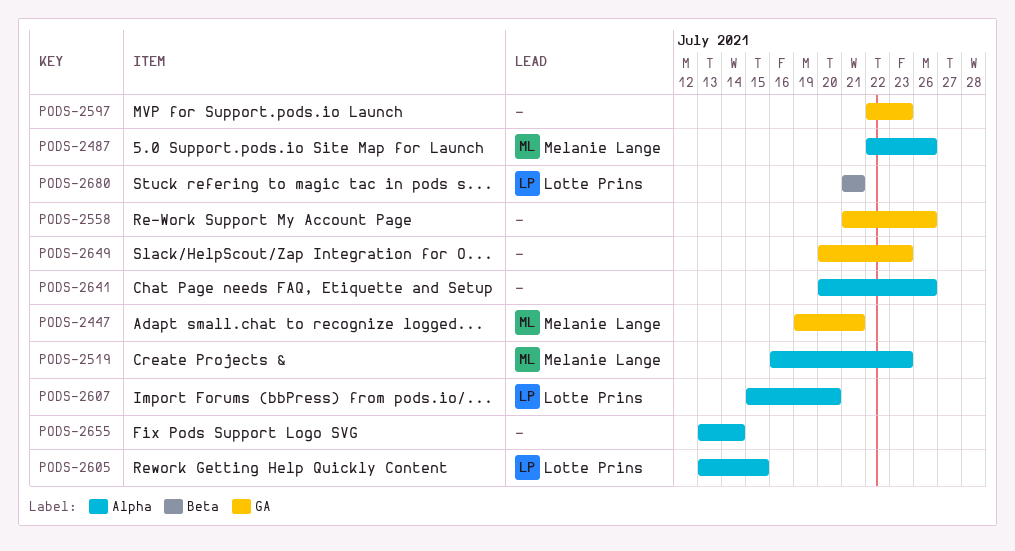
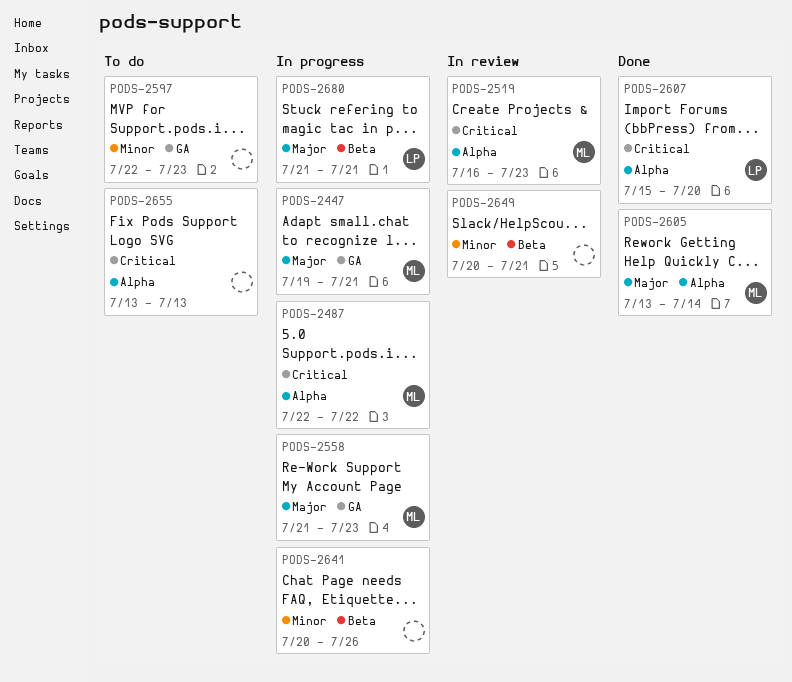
PODS-2487, due: Jul 26 -> Jul 22
PODS-2558, owner: none -> Melanie Lange
PODS-2558, due: Jul 26 -> Jul 23
PODS-2605, owner: Lotte Prins -> Melanie Lange
PODS-2605, due: Jul 15 -> Jul 14
PODS-2641, label: Alpha -> Beta
PODS-2649, label: GA -> Beta
PODS-2649, due: Jul 23 -> Jul 21
PODS-2655, due: Jul 14 -> Jul 13

